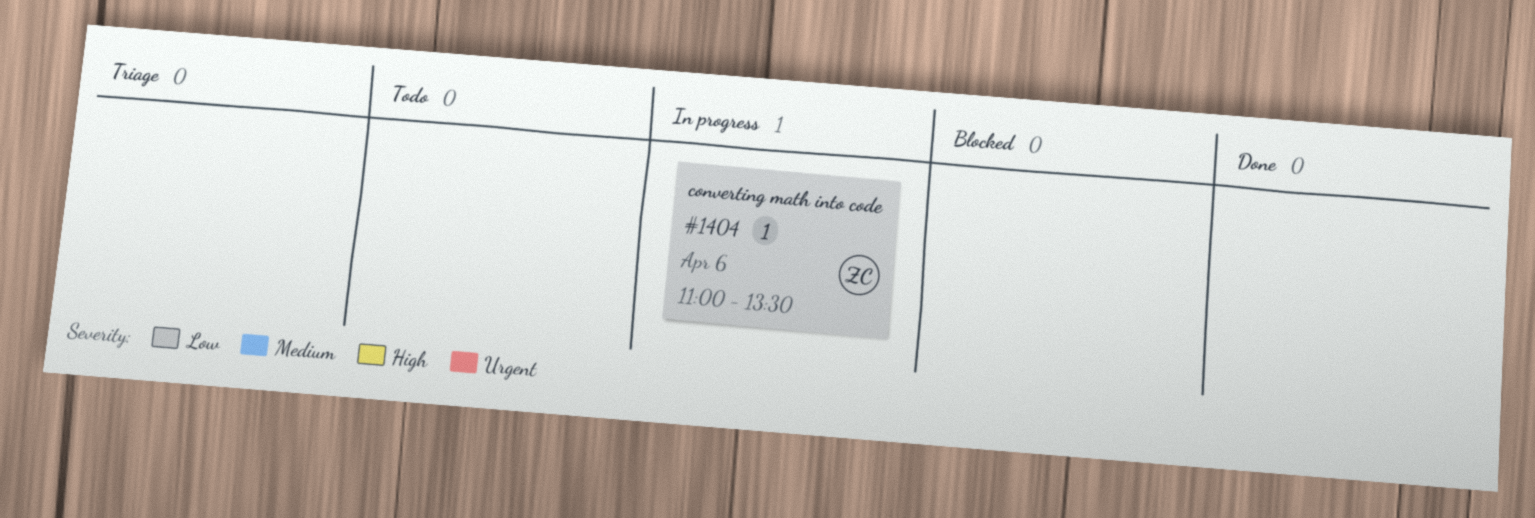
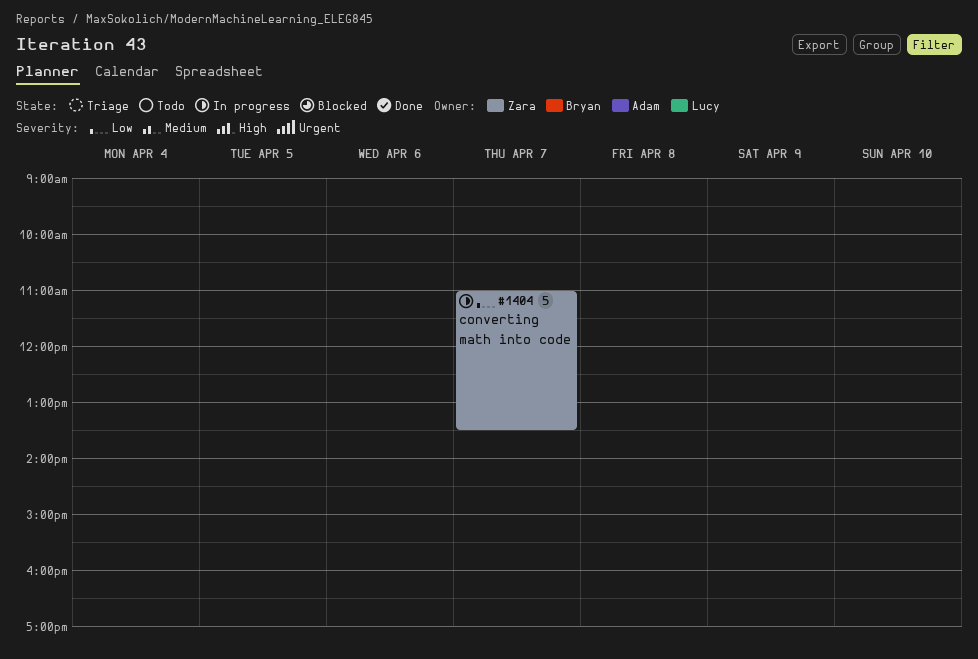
#1404, estimate: 1 -> 5
#1404, day: Apr 6 -> Apr 7

